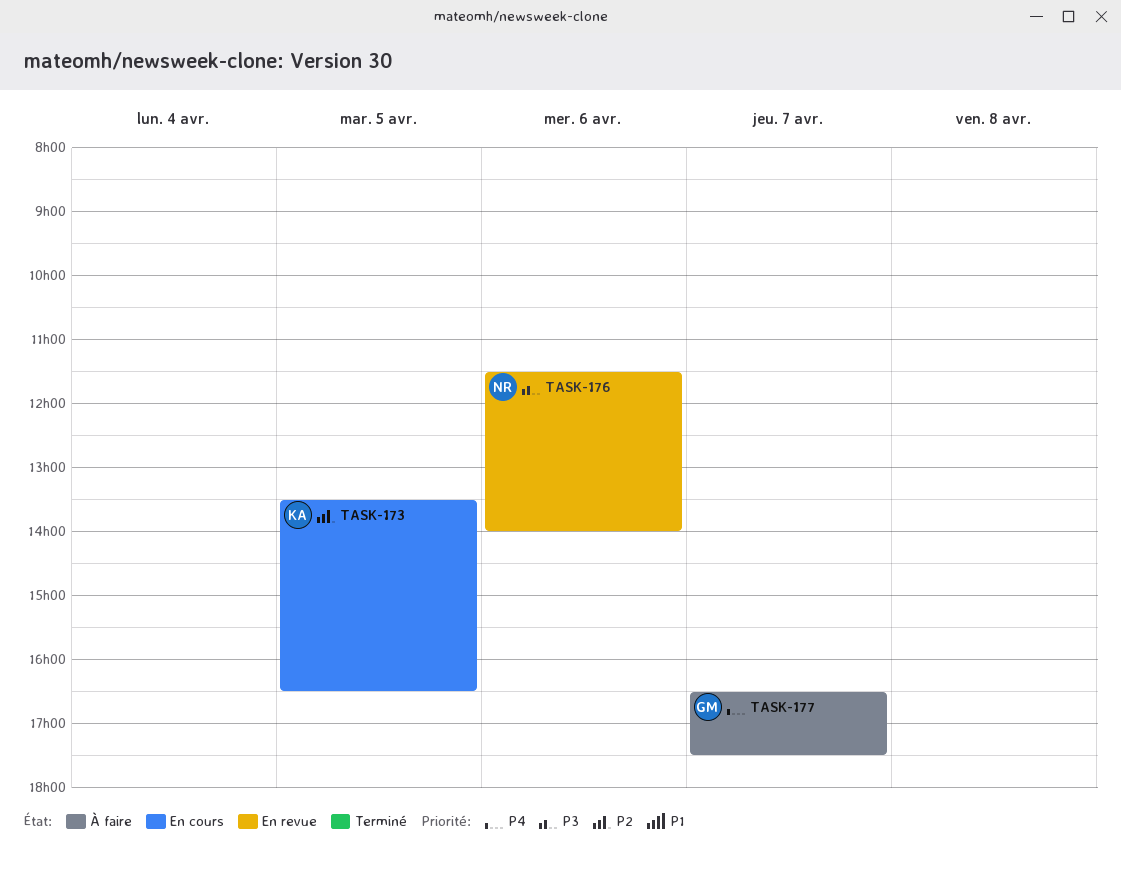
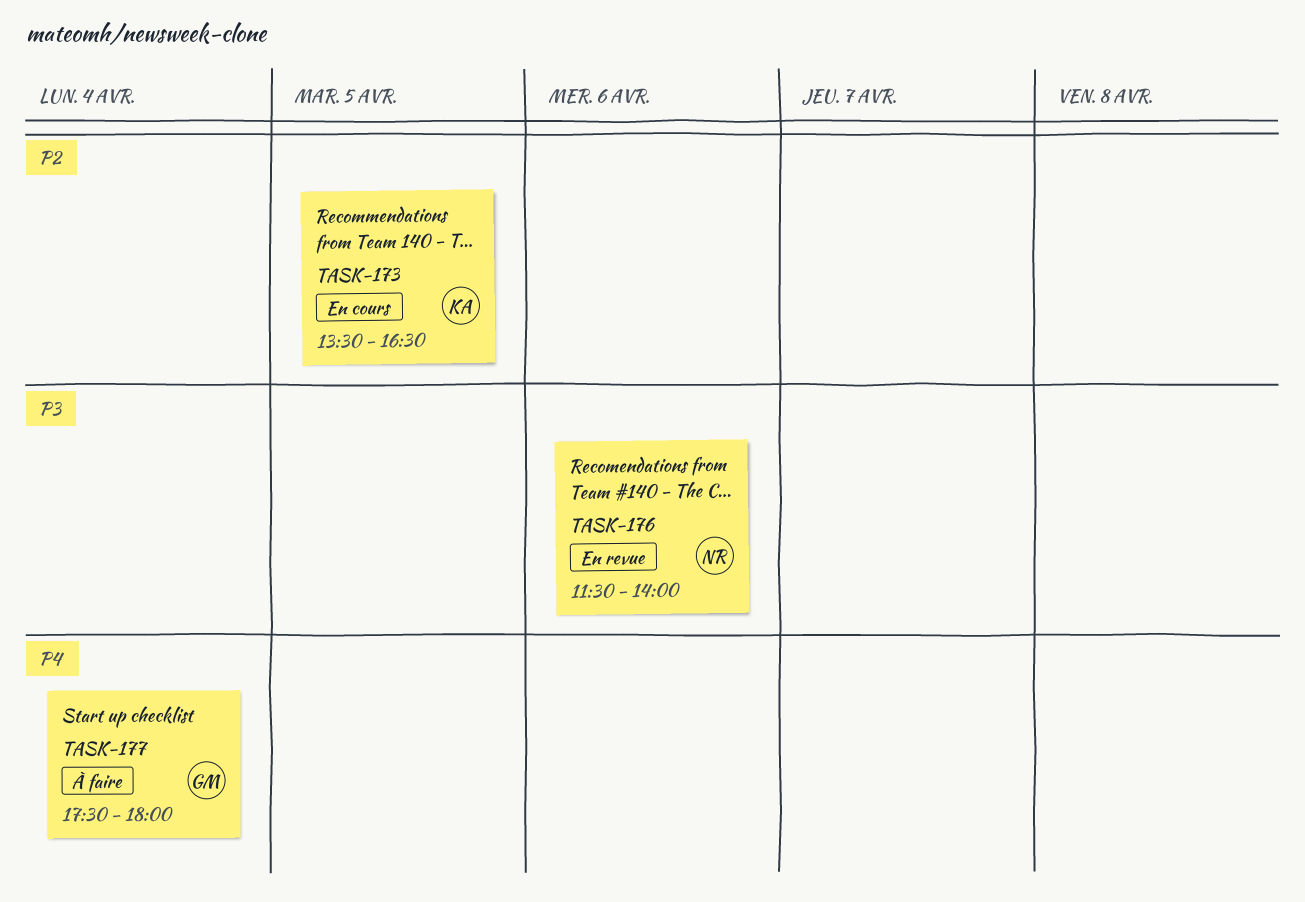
TASK-177, day: Apr 7 -> Apr 4
TASK-177, begins: 16:30 -> 17:30
TASK-177, ends: 17:30 -> 18:00

